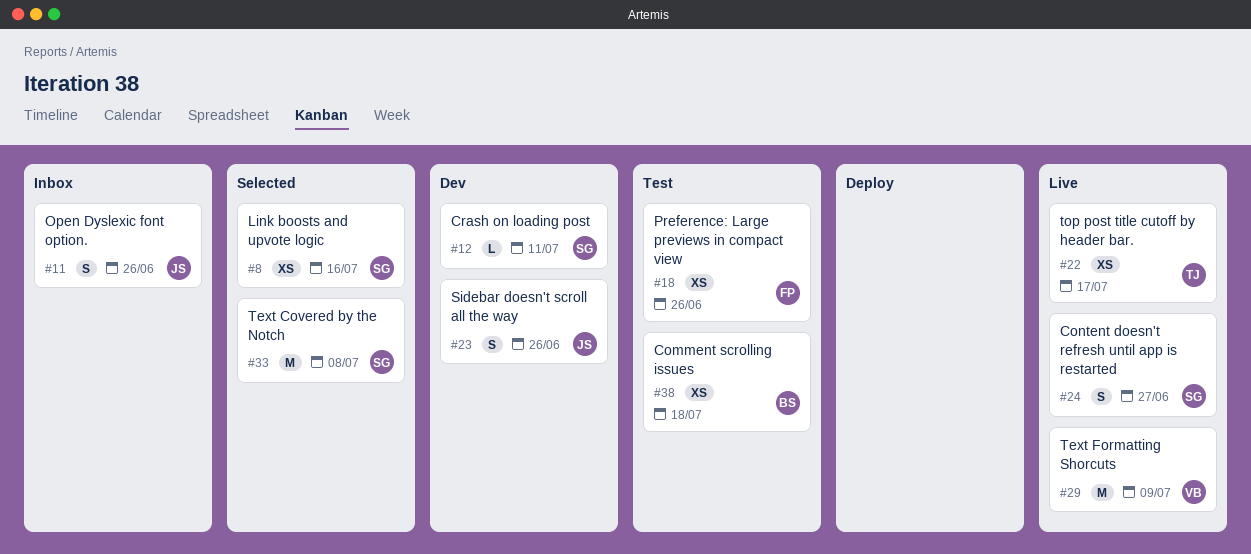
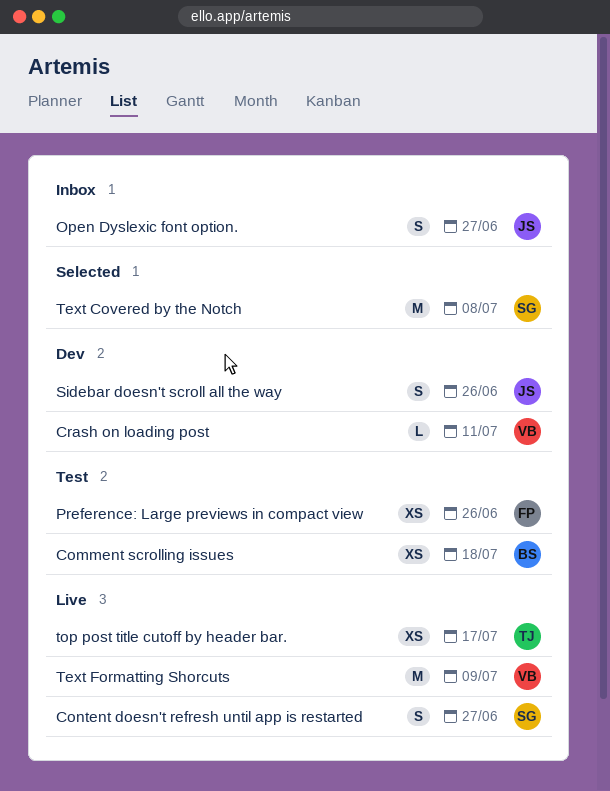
Crash on loading post, owner: SG -> VB
Link boosts and upvote logic: present -> none
Open Dyslexic font option., due: Jun 26 -> Jun 27

